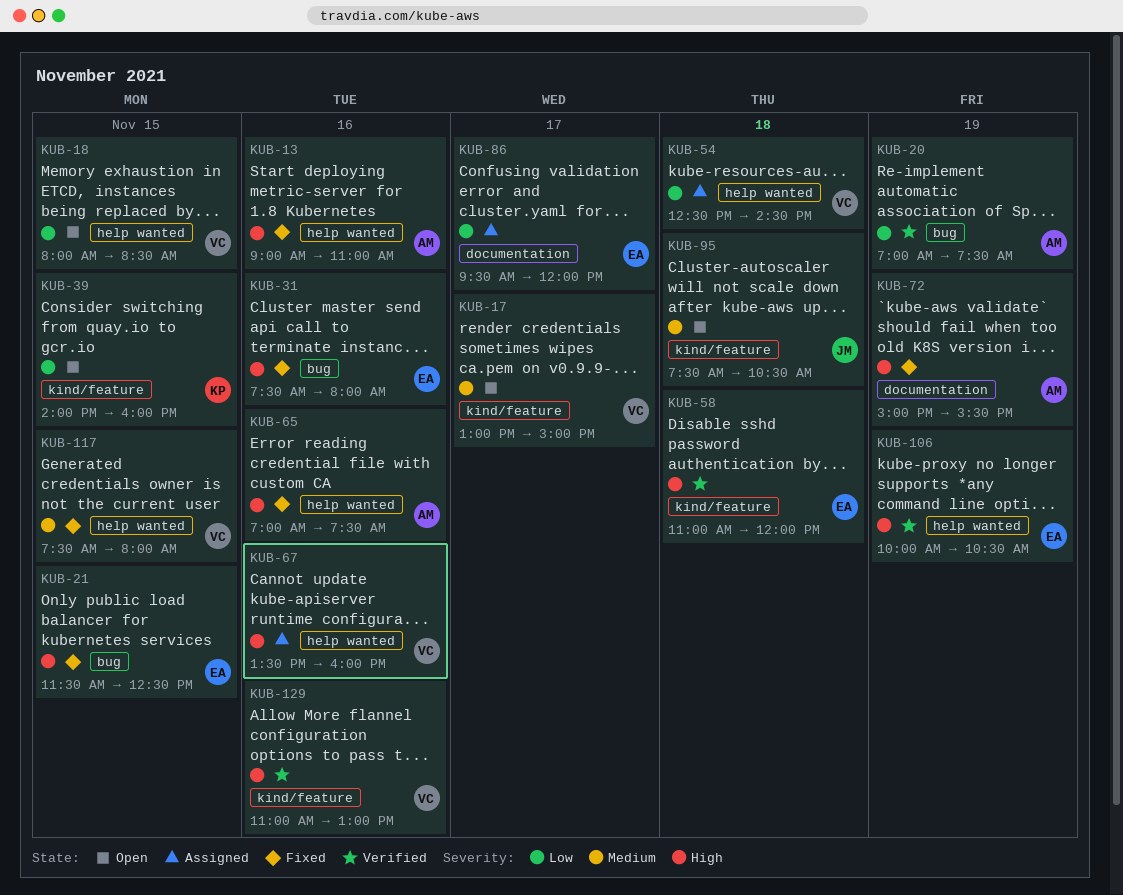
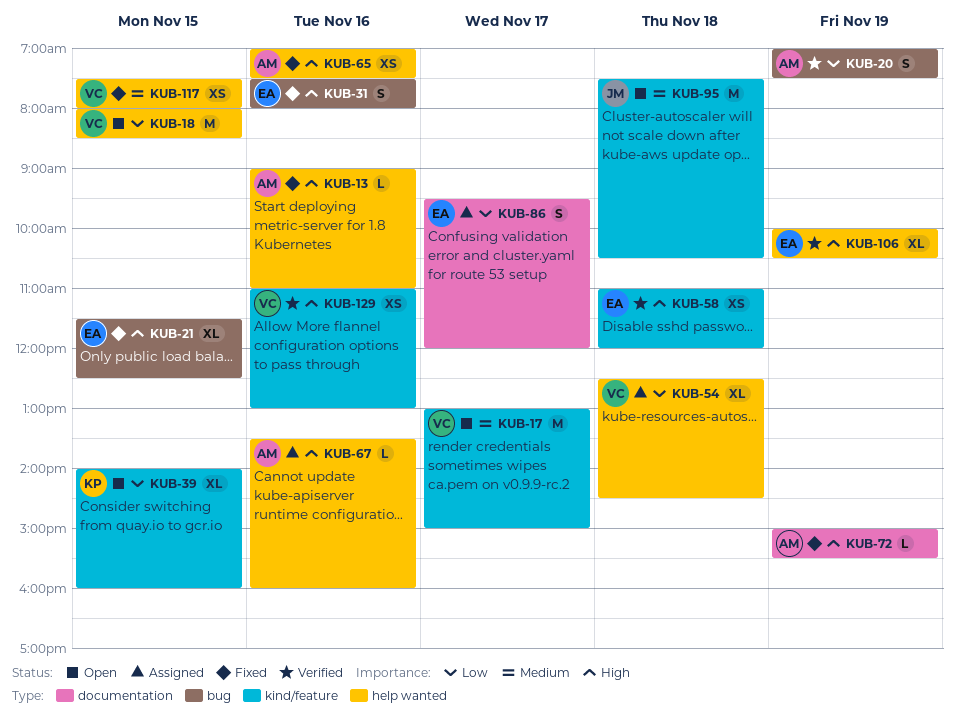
KUB-67, owner: VC -> AM

